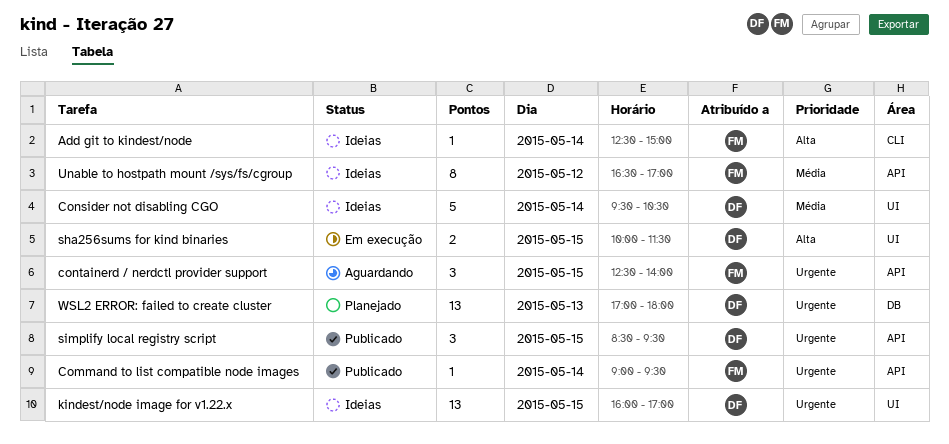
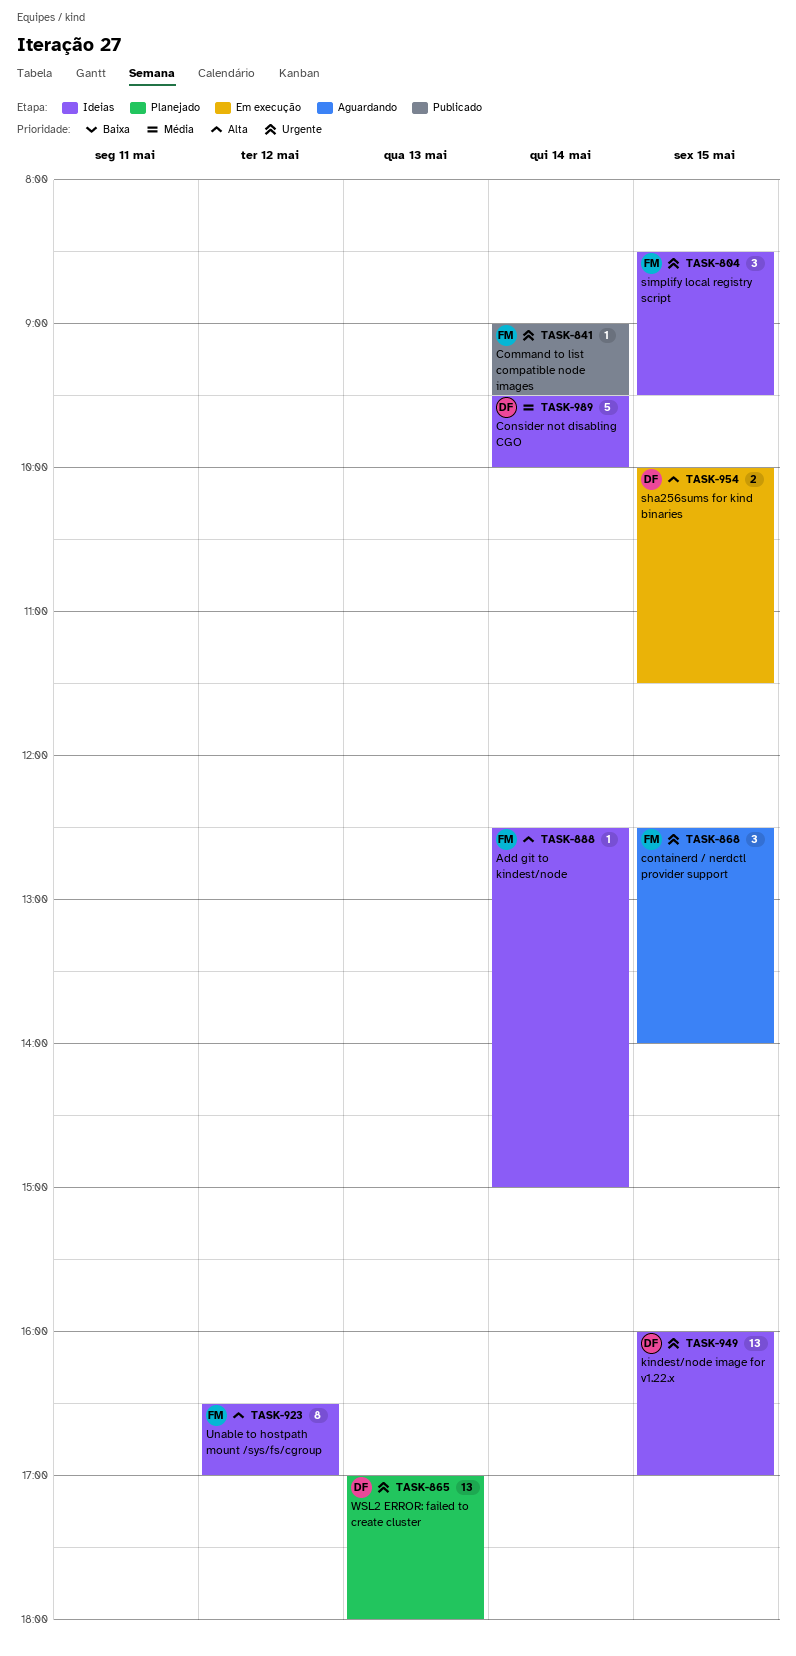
Consider not disabling CGO, ends: 10:30 -> 10:00
simplify local registry script, status: Publicado -> Ideias
simplify local registry script, owner: DF -> FM
Unable to hostpath mount /sys/fs/cgroup, priority: Média -> Alta

